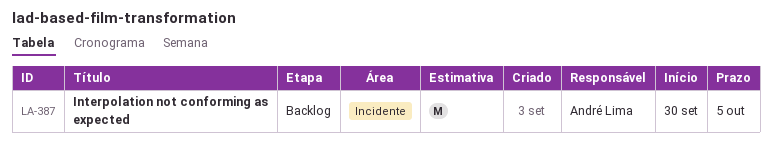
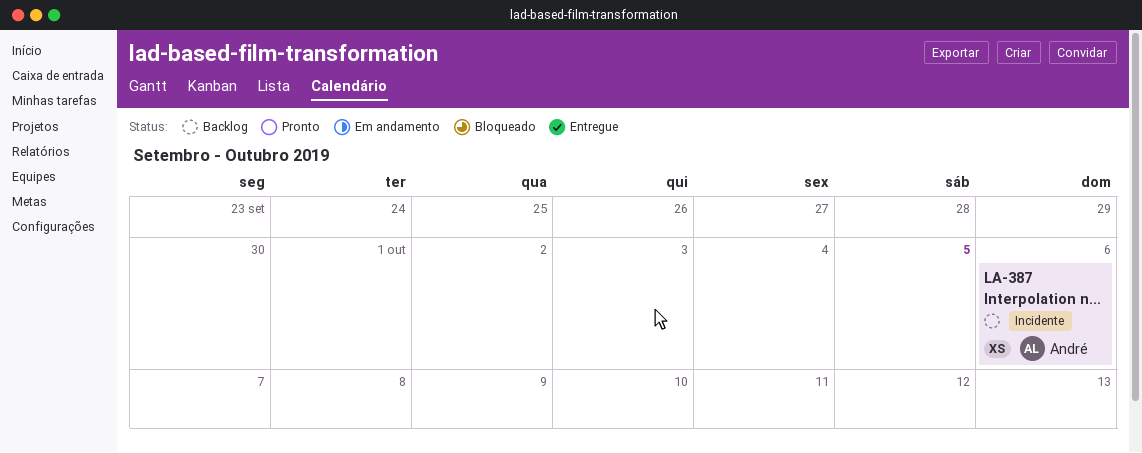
LA-387, estimate: M -> XS
LA-387, due: Oct 5 -> Oct 6

